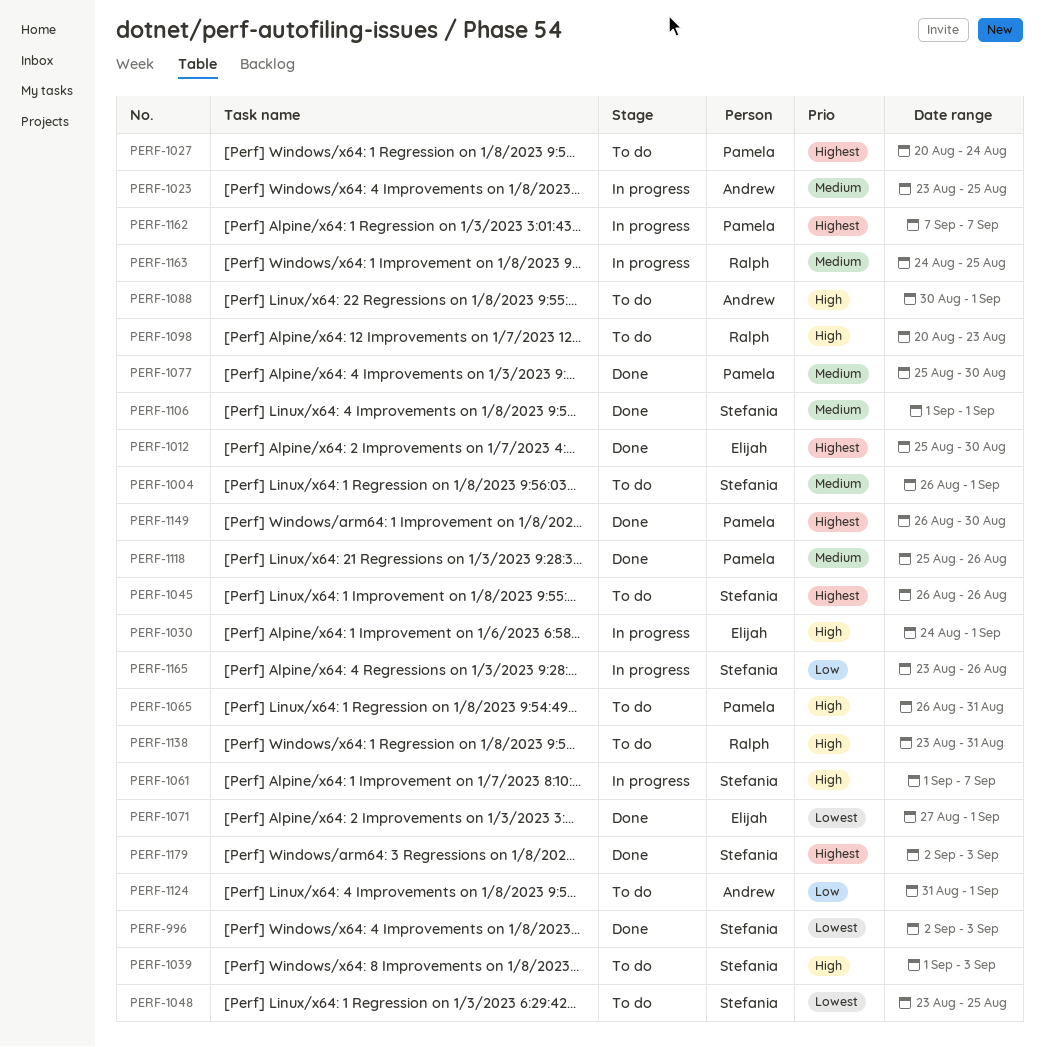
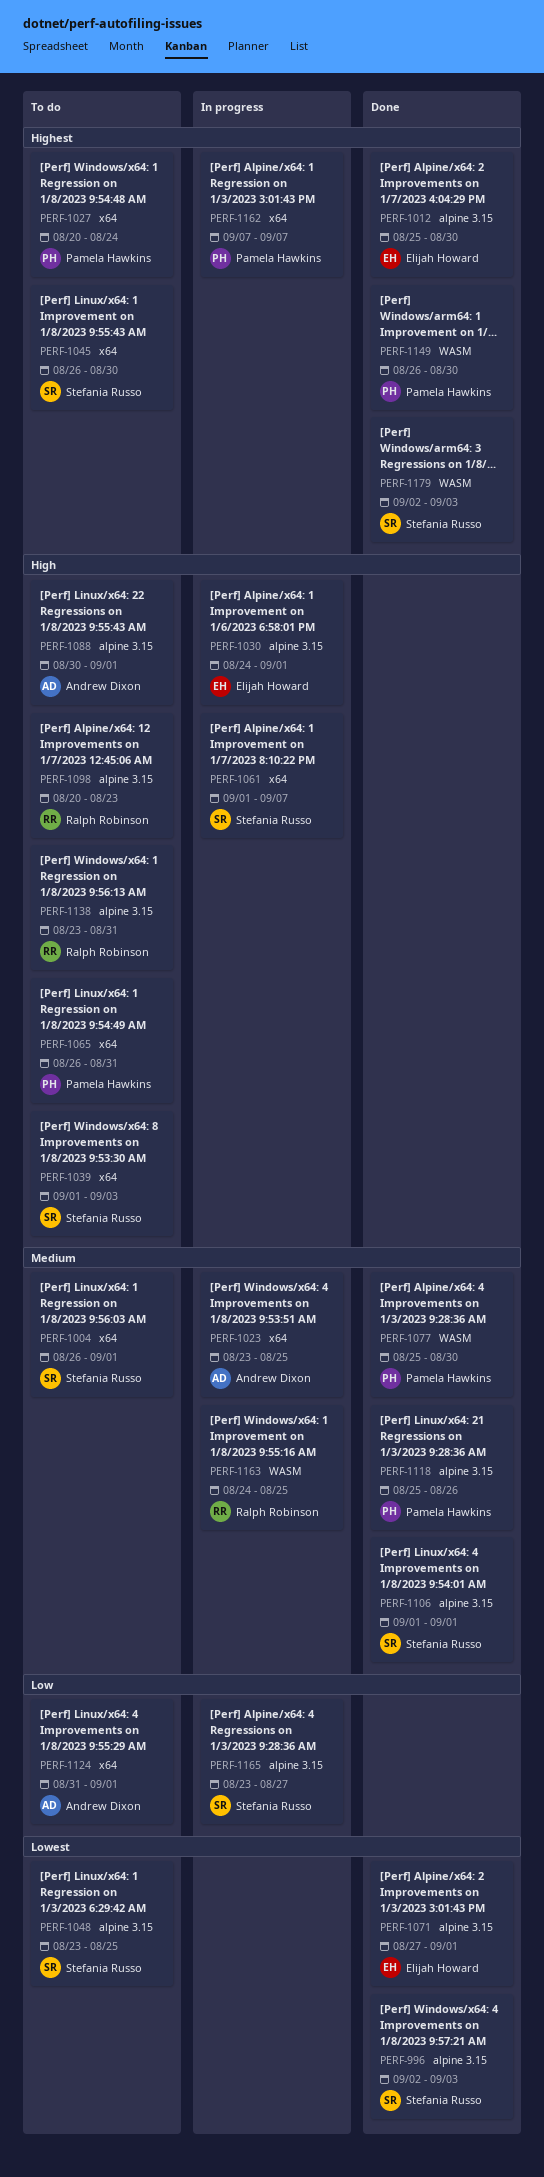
PERF-1045, due: Aug 26 -> Aug 30
PERF-1165, due: Aug 26 -> Aug 27

